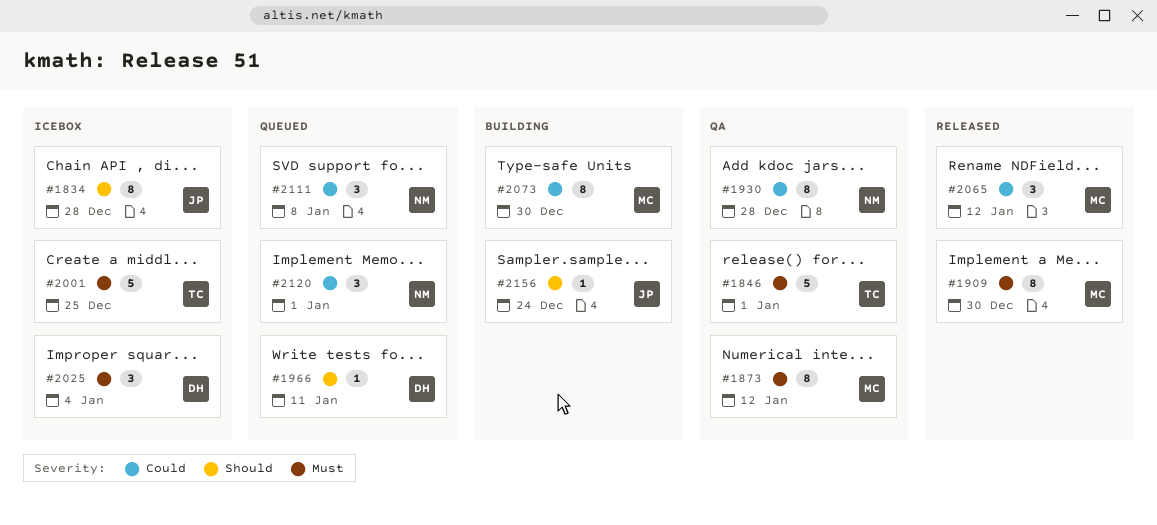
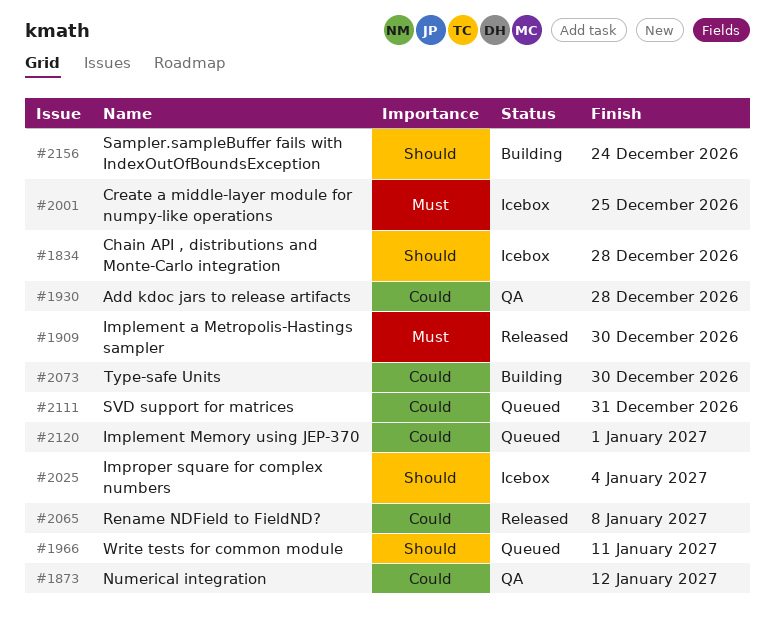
#1846: present -> none
#1873, priority: Must -> Could
#2025, priority: Must -> Should
#2065, due: Jan 12 -> Jan 8
#2111, due: Jan 8 -> Dec 31

